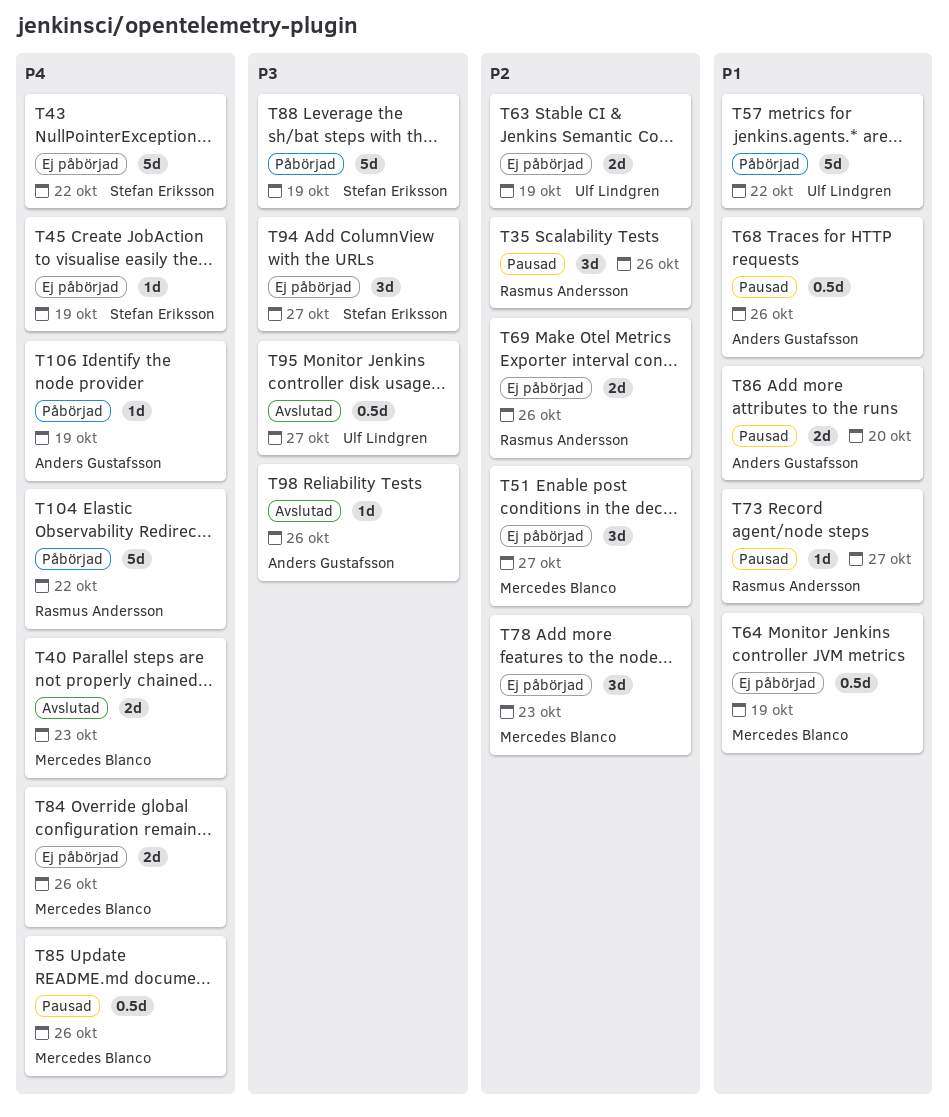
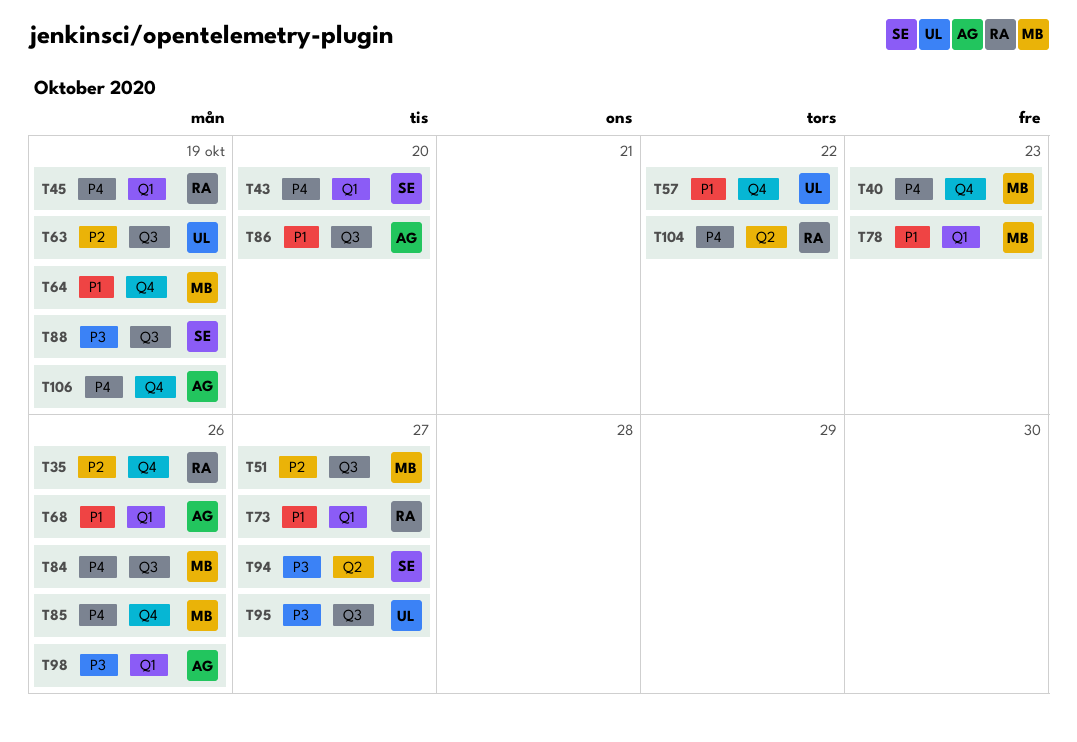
T43, due: Oct 22 -> Oct 20
T45, owner: Stefan Eriksson -> Rasmus Andersson
T69: present -> none
T78, priority: P2 -> P1

